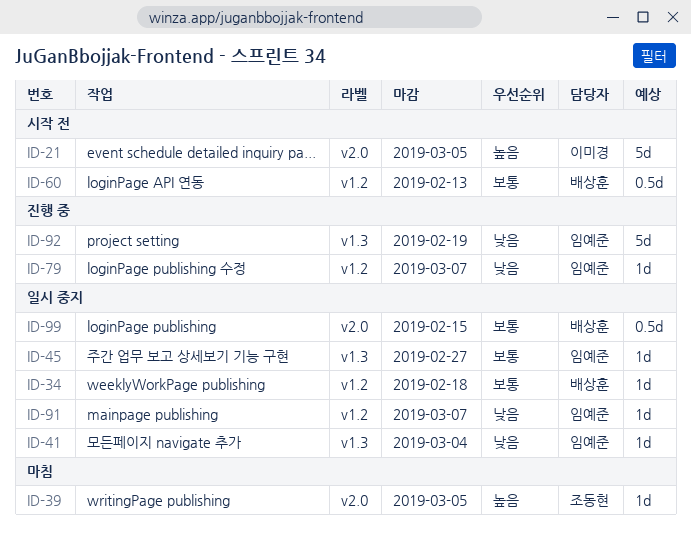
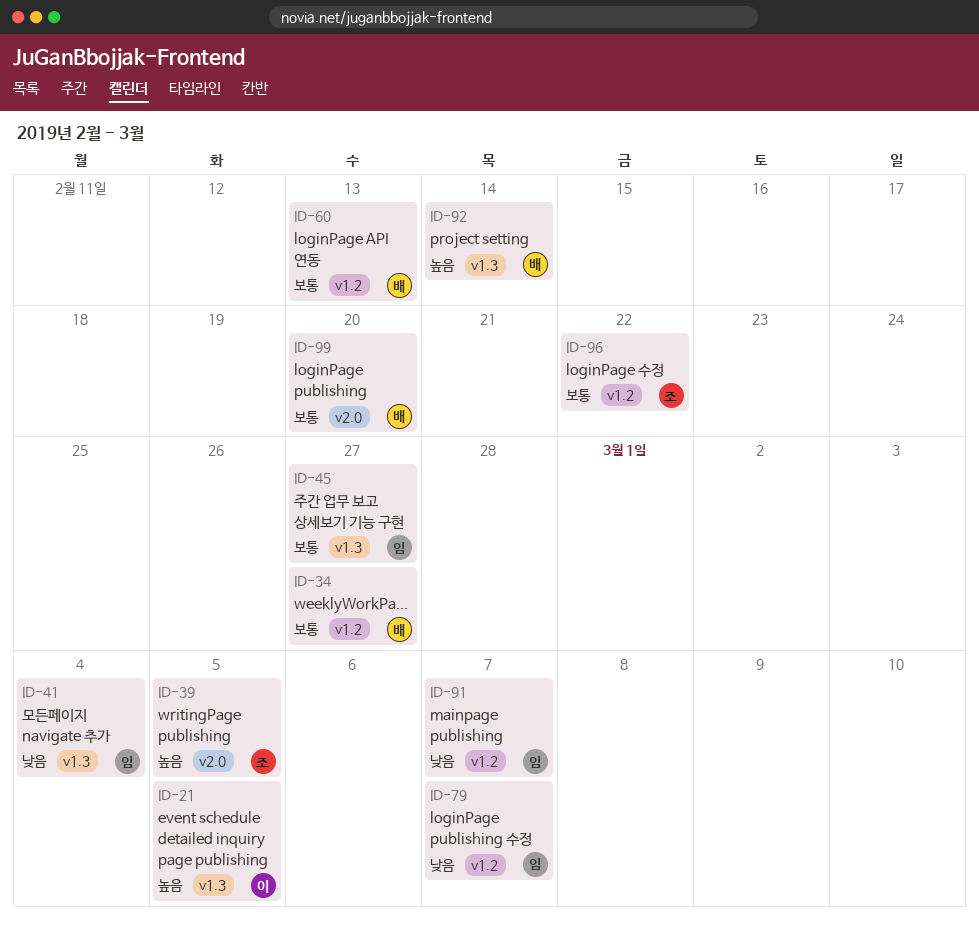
ID-21, label: v2.0 -> v1.3
ID-34, due: Feb 18 -> Feb 27
ID-92, owner: 임예준 -> 배상훈
ID-92, priority: 낮음 -> 높음
ID-92, due: Feb 19 -> Feb 14
ID-96: none -> present
ID-99, due: Feb 15 -> Feb 20

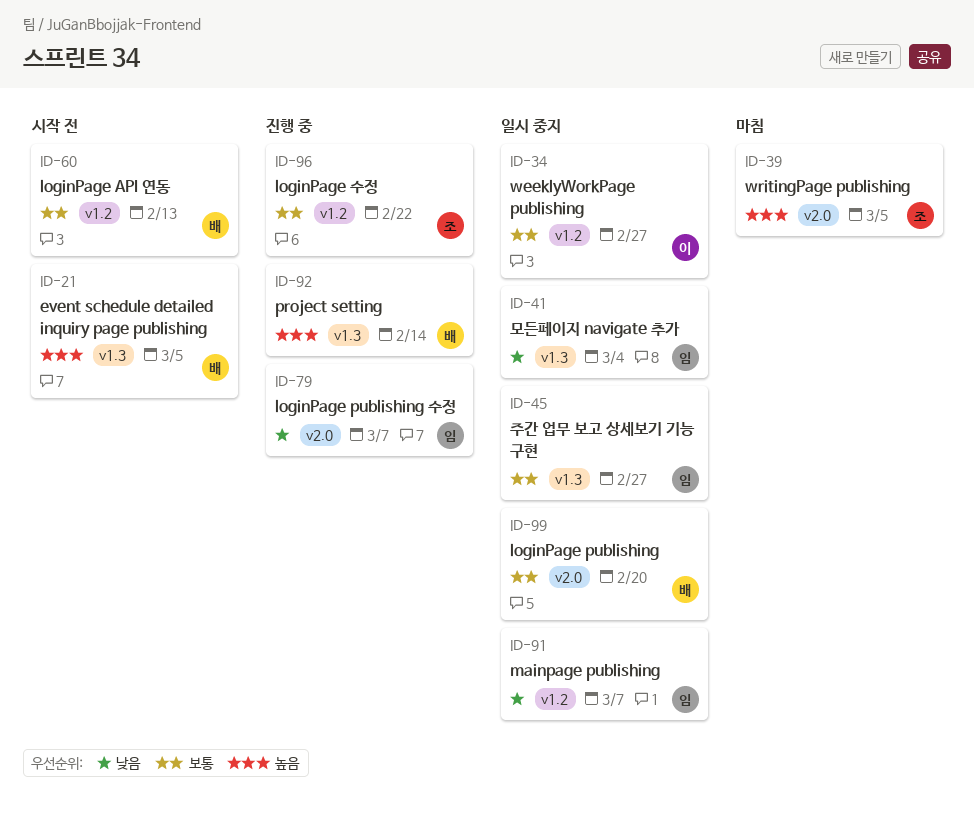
ID-21, owner: 이 -> 배
ID-34, owner: 배 -> 이
ID-79, label: v1.2 -> v2.0

